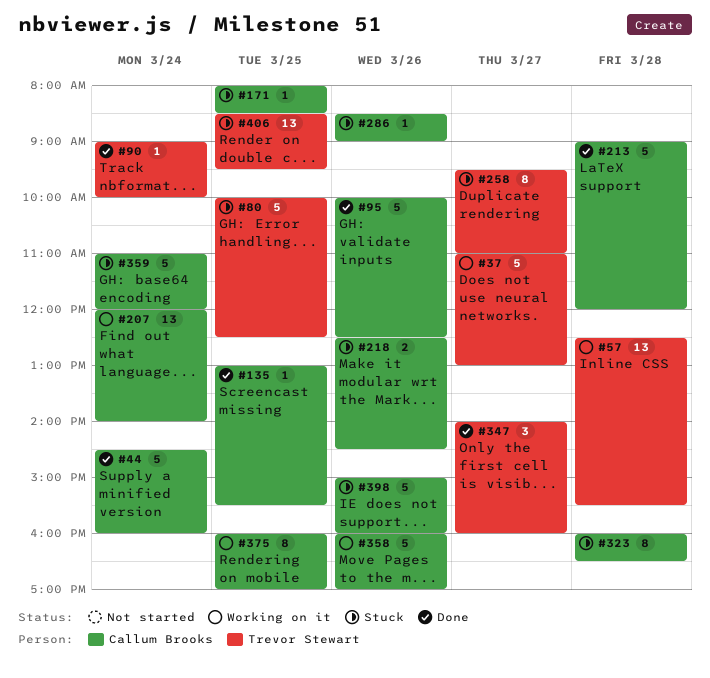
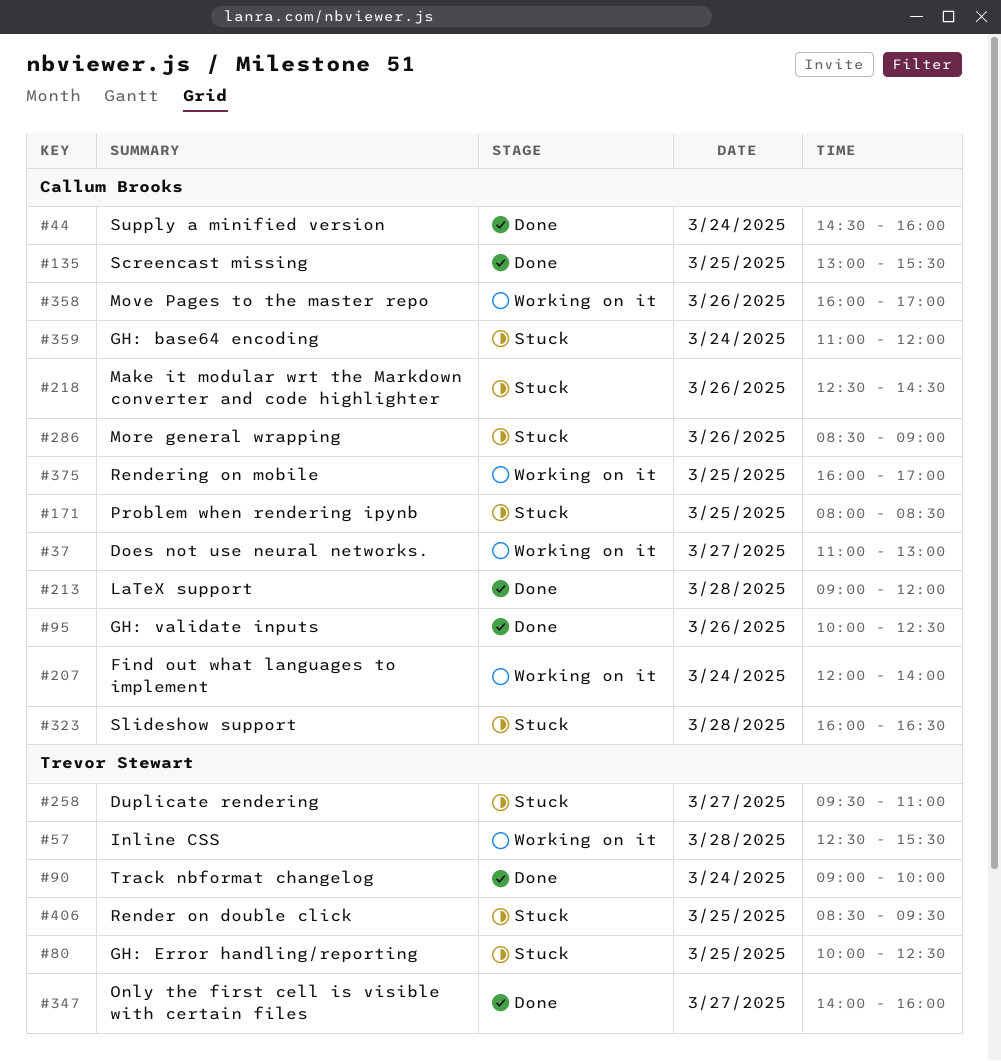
#37, owner: Trevor Stewart -> Callum Brooks
#398: present -> none

